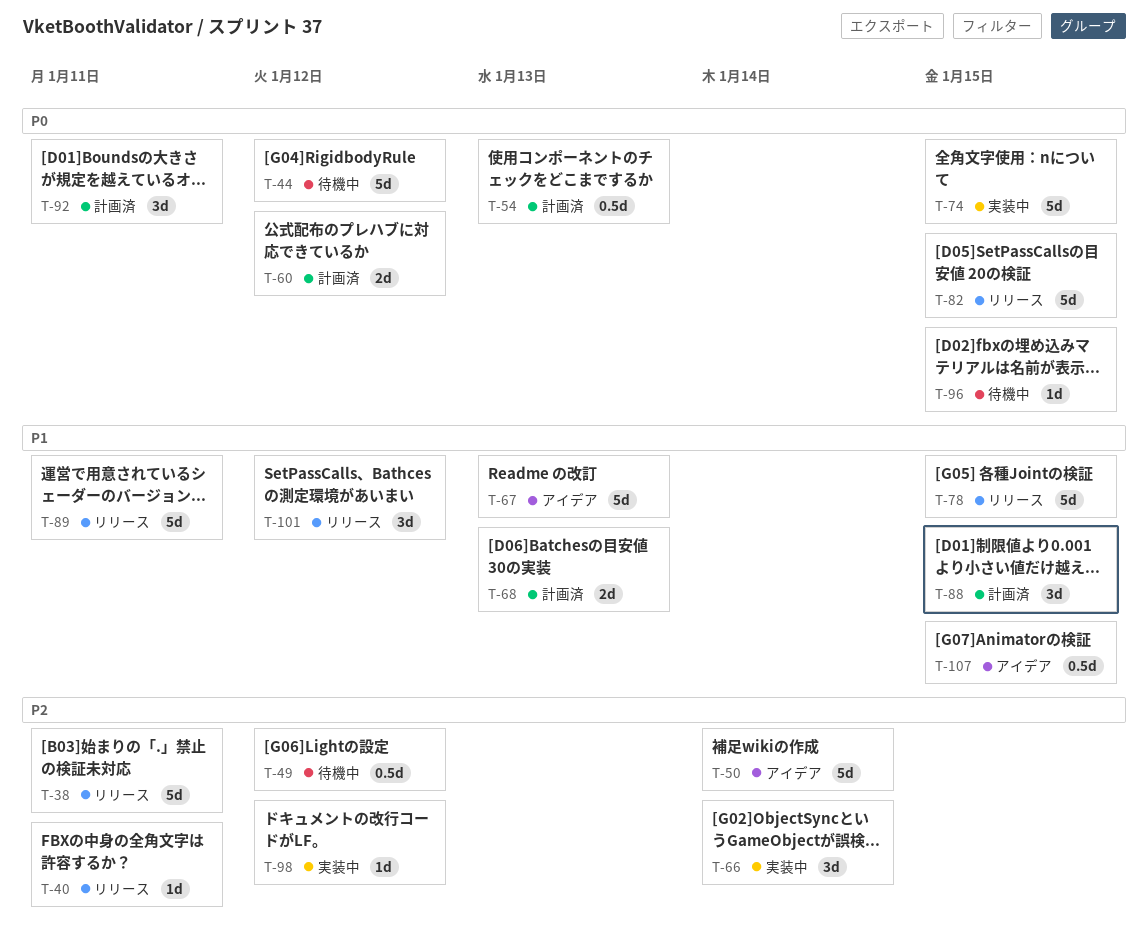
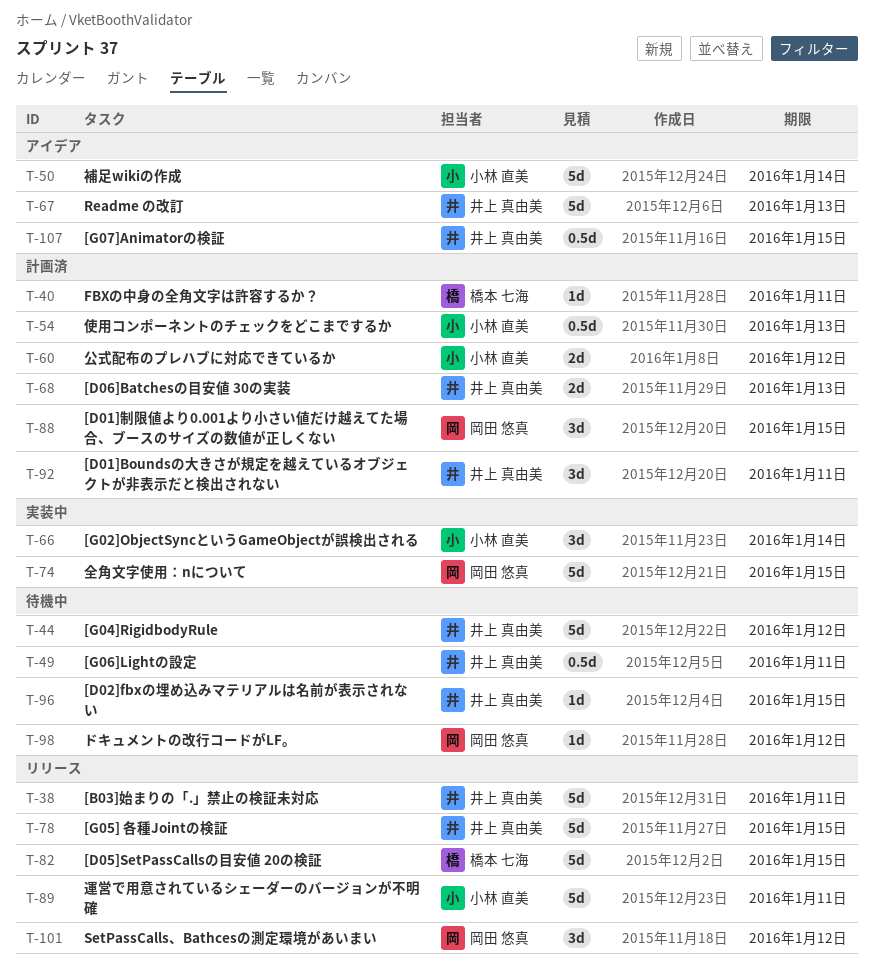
T-40, status: リリース -> 計画済
T-49, due: Jan 12 -> Jan 11
T-98, status: 実装中 -> 待機中

